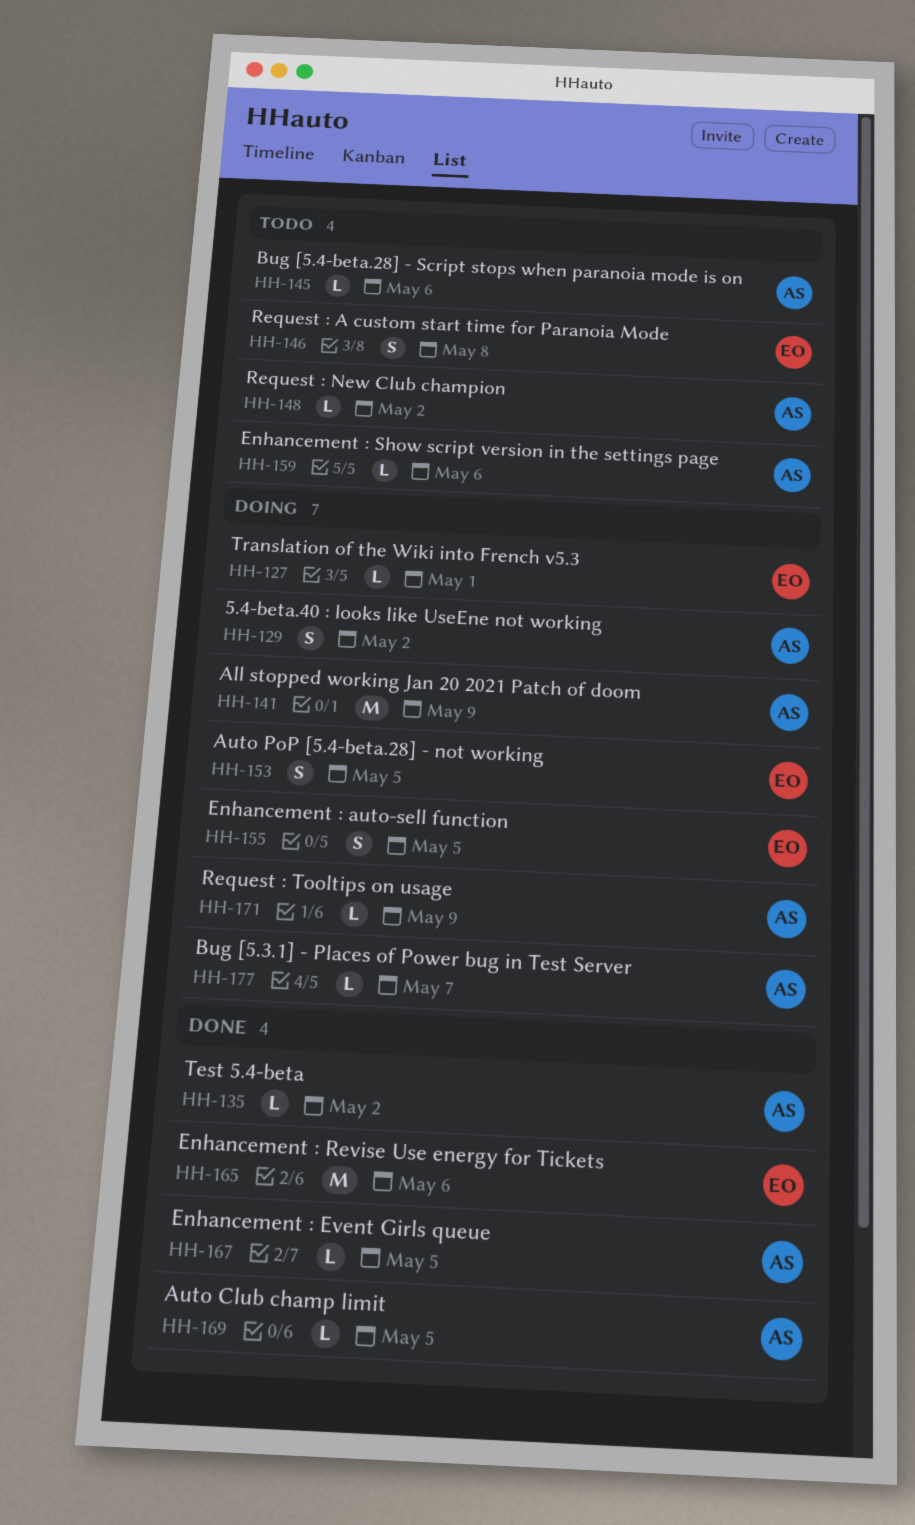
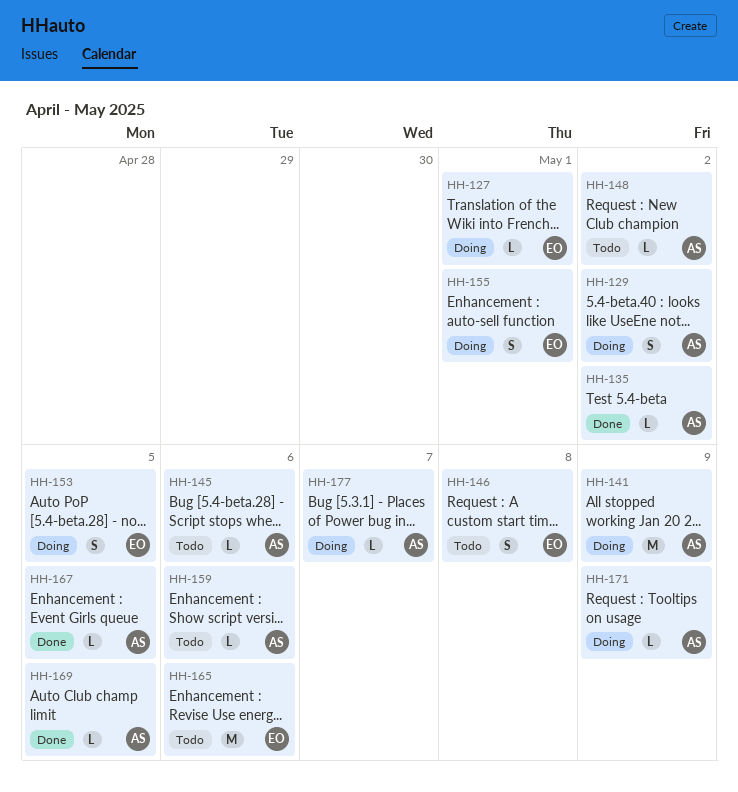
HH-155, due: May 5 -> May 1
HH-165, status: Done -> Todo

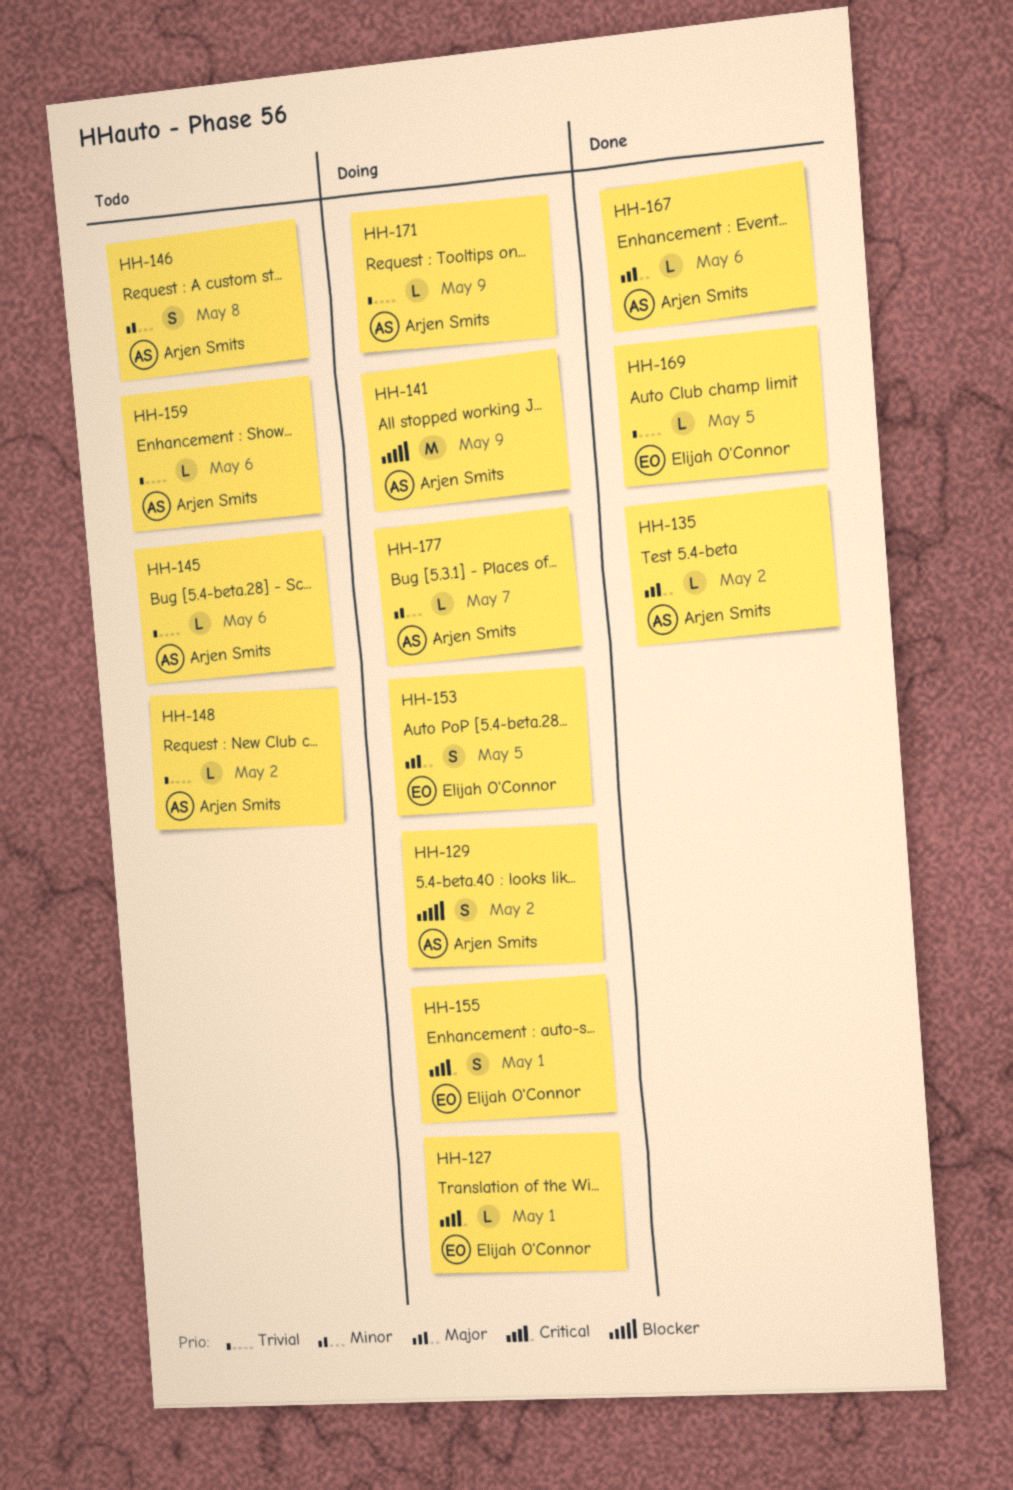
HH-146, owner: Elijah O'Connor -> Arjen Smits
HH-165: present -> none
HH-167, due: May 5 -> May 6
HH-169, owner: Arjen Smits -> Elijah O'Connor

